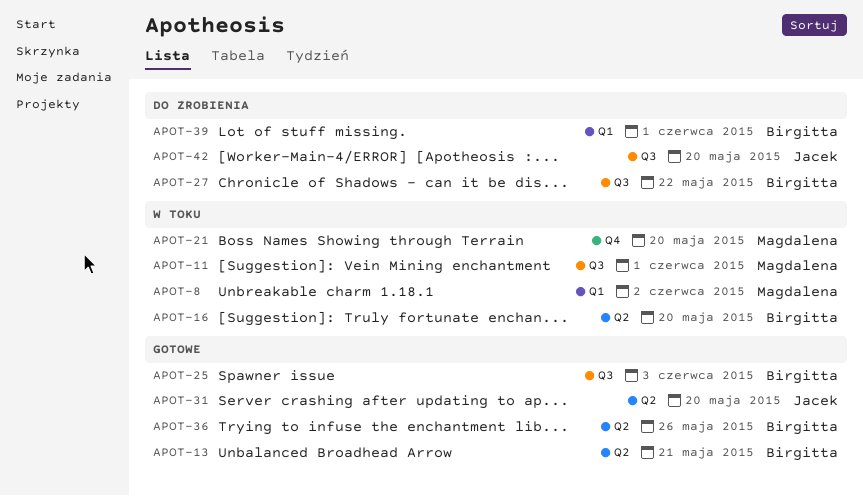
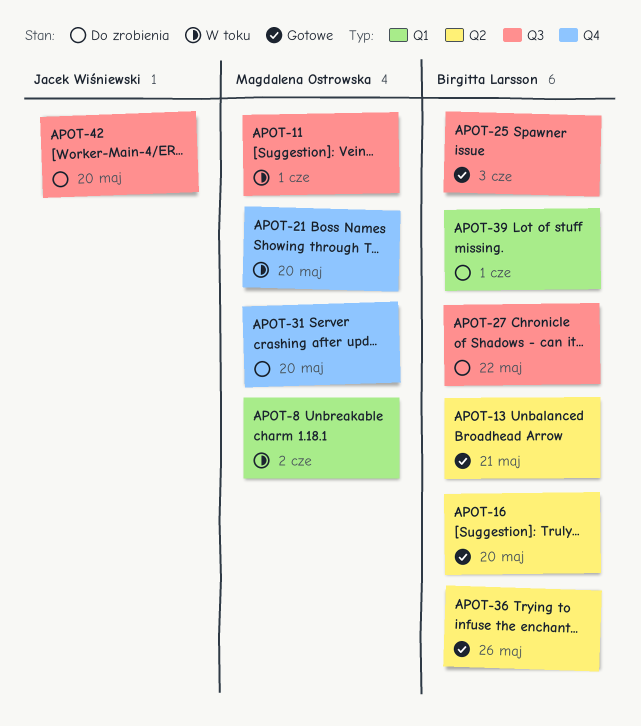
APOT-16, status: W toku -> Gotowe
APOT-31, status: Gotowe -> Do zrobienia
APOT-31, owner: Jacek Wiśniewski -> Magdalena Ostrowska
APOT-31, label: Q2 -> Q4

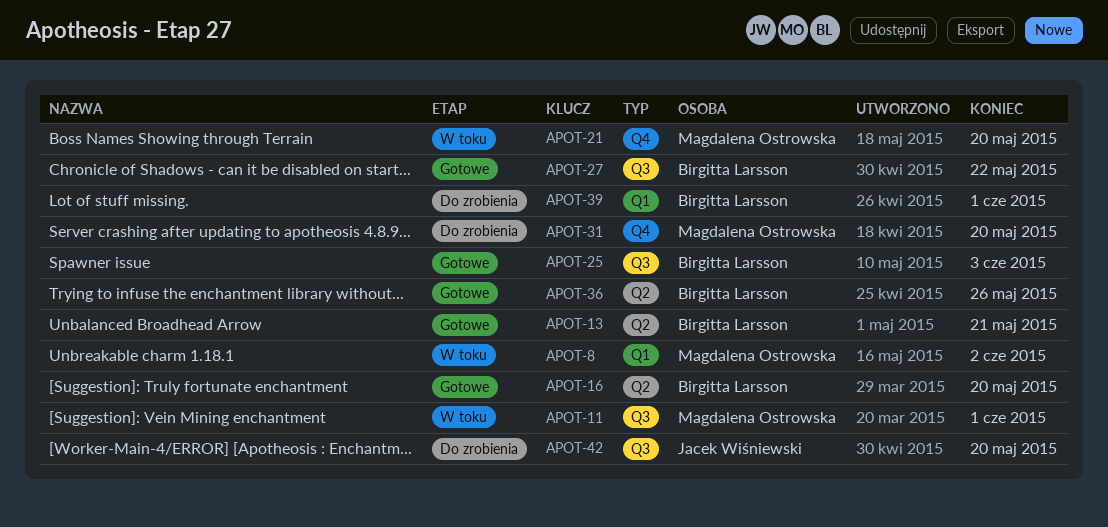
APOT-27, status: Do zrobienia -> Gotowe

